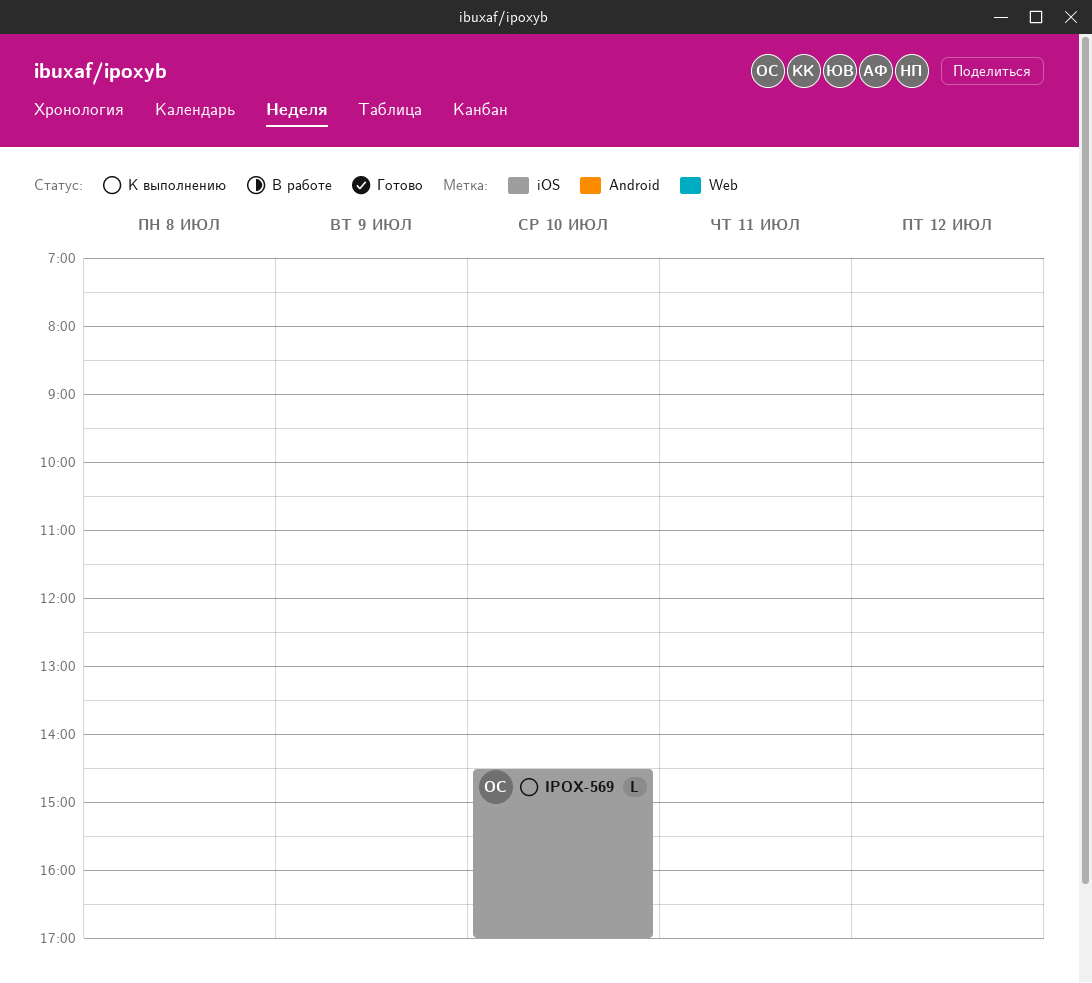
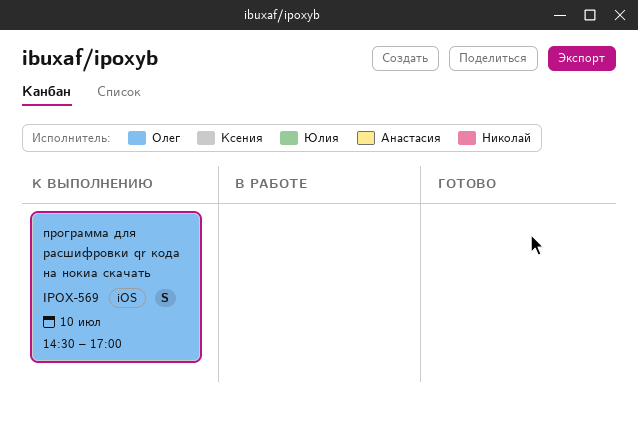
IPOX-569, estimate: L -> S

